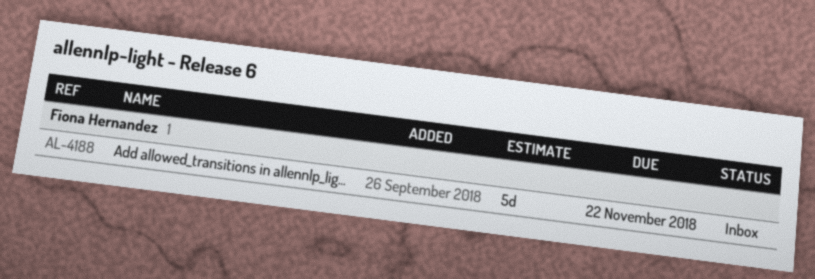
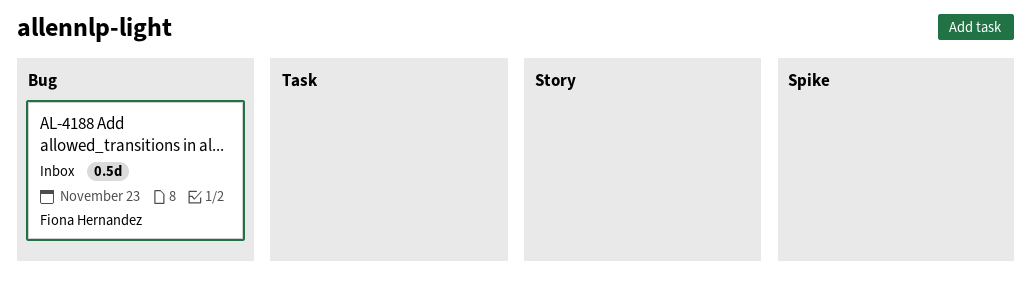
AL-4188, estimate: 5d -> 0.5d
AL-4188, due: Nov 22 -> Nov 23

